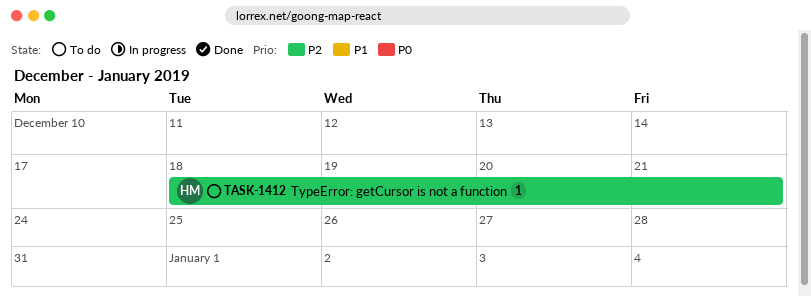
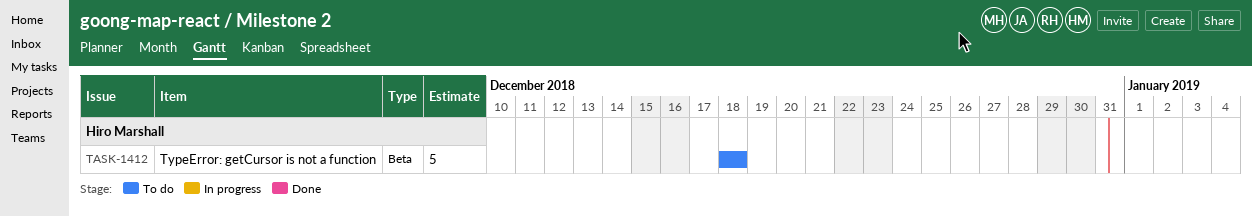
TASK-1412, estimate: 1 -> 5
TASK-1412, due: Dec 21 -> Dec 18

